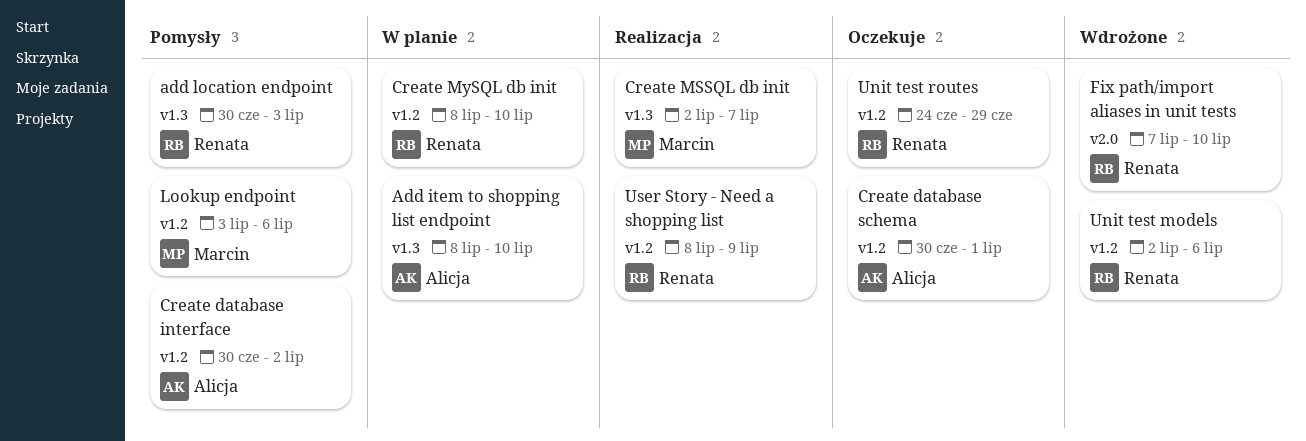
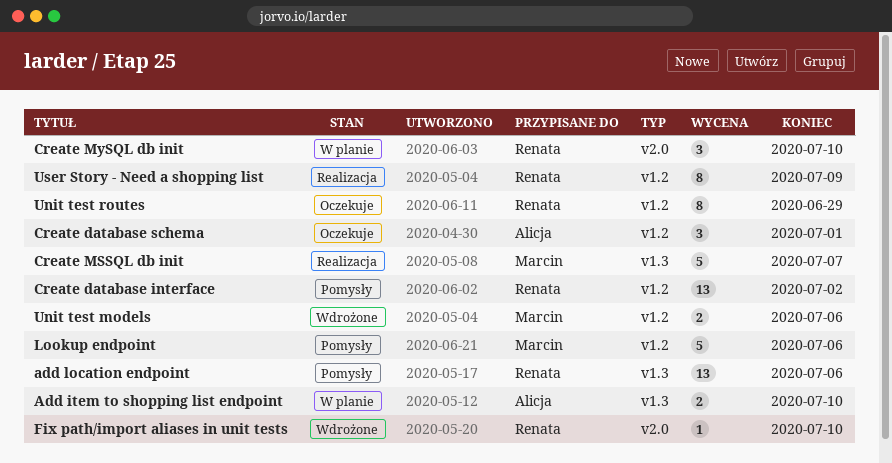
add location endpoint, due: Jul 3 -> Jul 6
Create database interface, owner: Alicja -> Renata
Create MySQL db init, label: v1.2 -> v2.0
Unit test models, owner: Renata -> Marcin

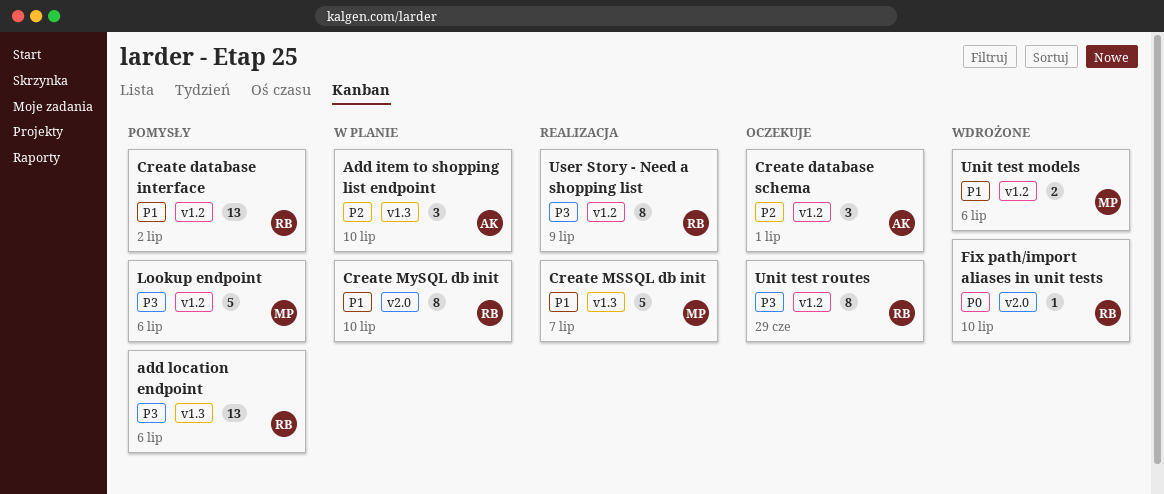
Add item to shopping list endpoint, estimate: 2 -> 3
Create MySQL db init, estimate: 3 -> 8

